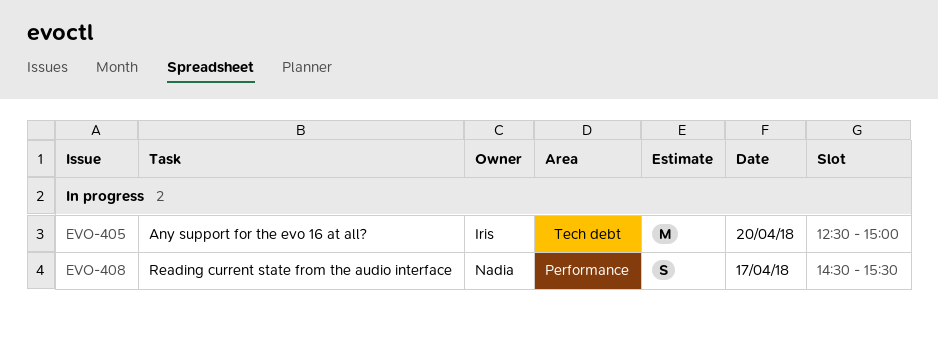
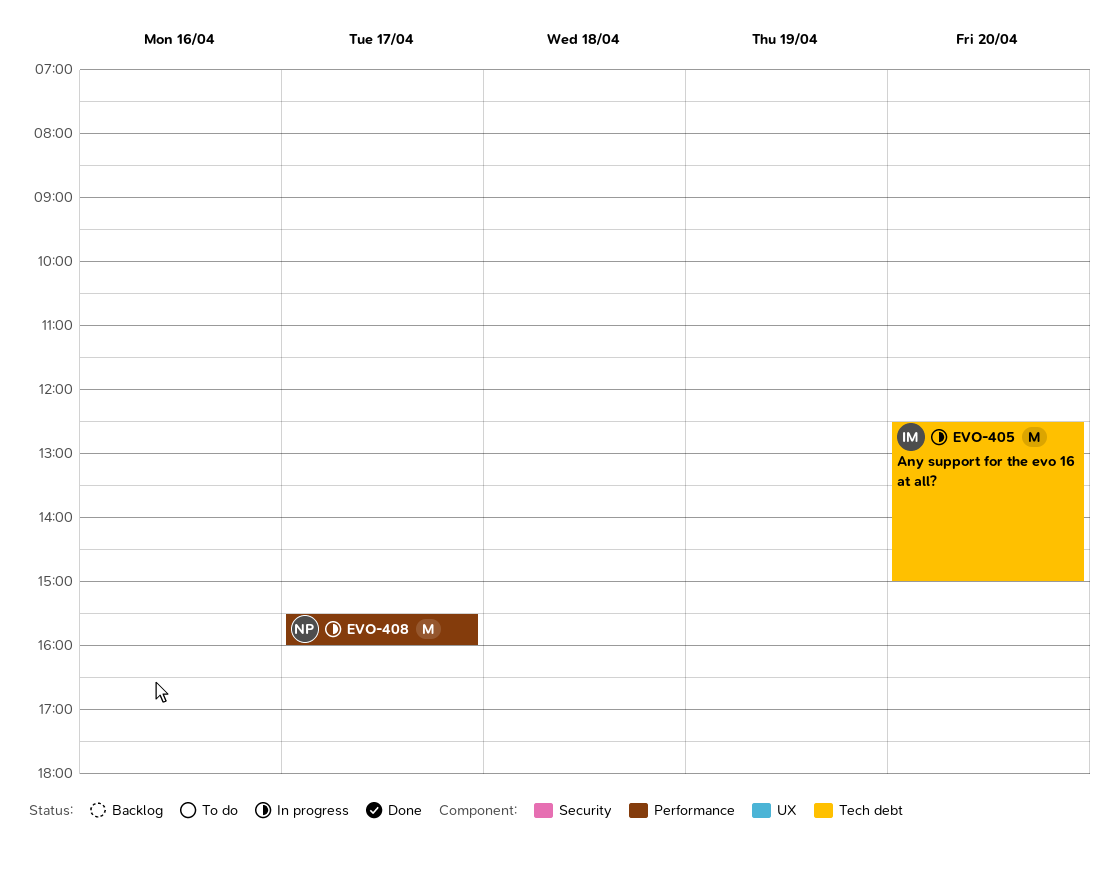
EVO-408, estimate: S -> M
EVO-408, begins: 14:30 -> 15:30
EVO-408, ends: 15:30 -> 16:00

